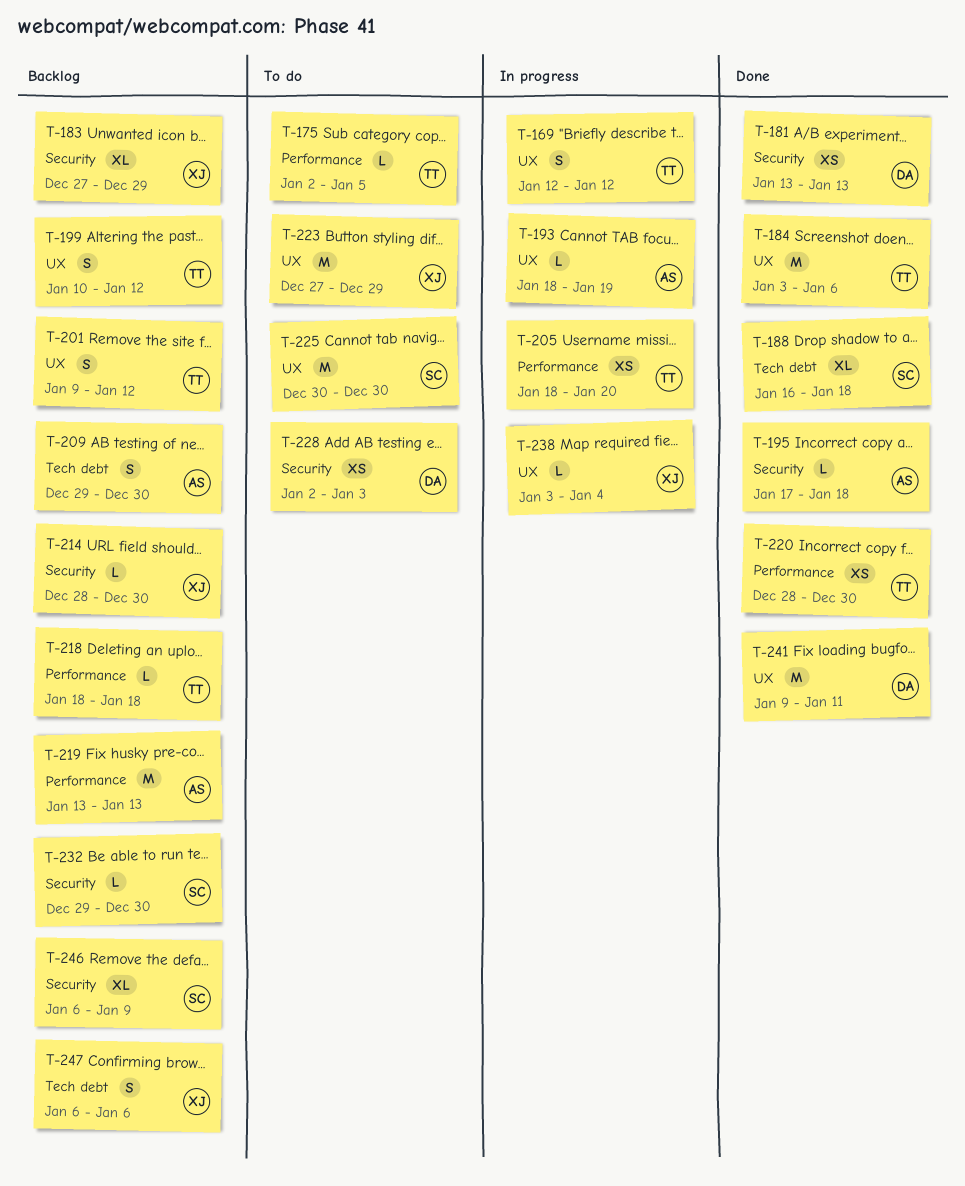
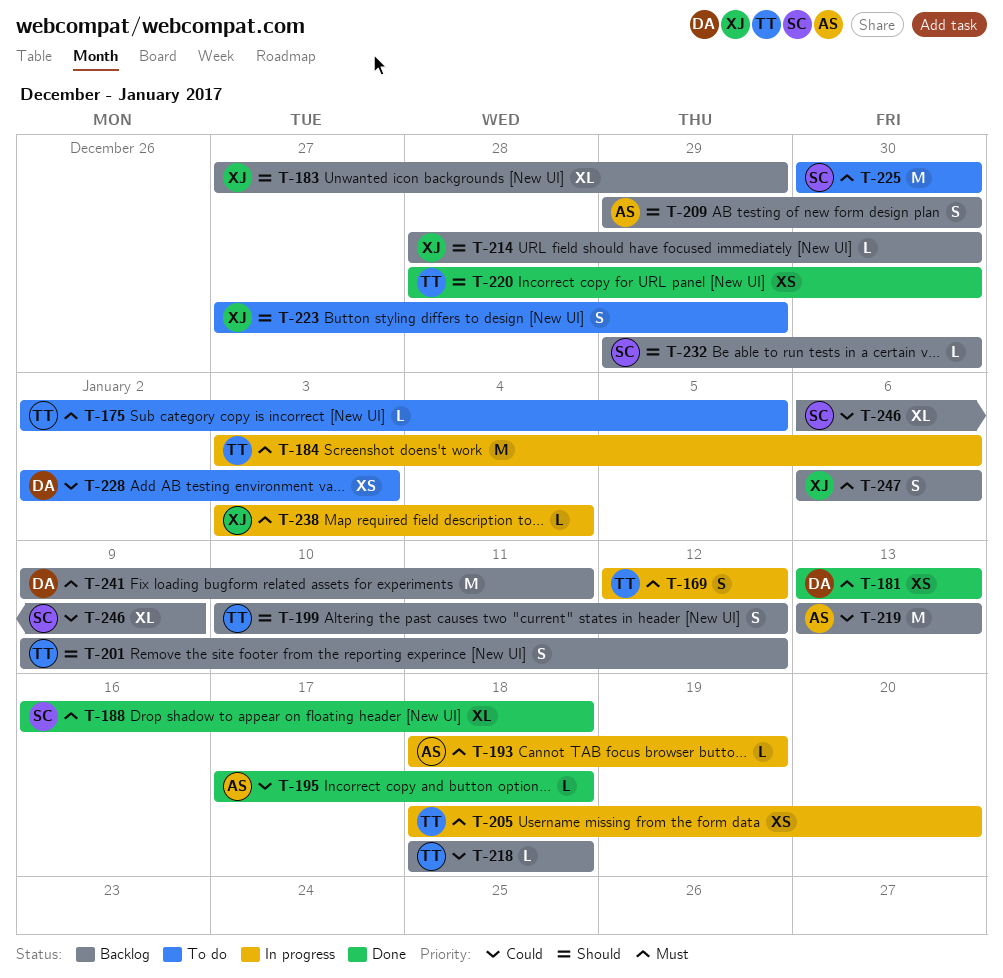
T-184, status: Done -> In progress
T-223, estimate: M -> S
T-241, status: Done -> Backlog

